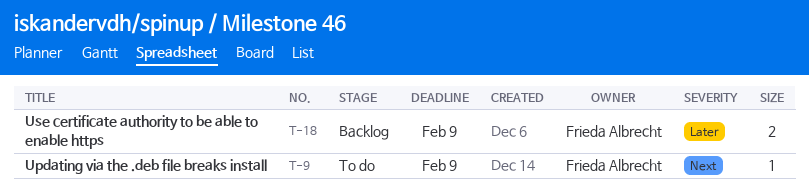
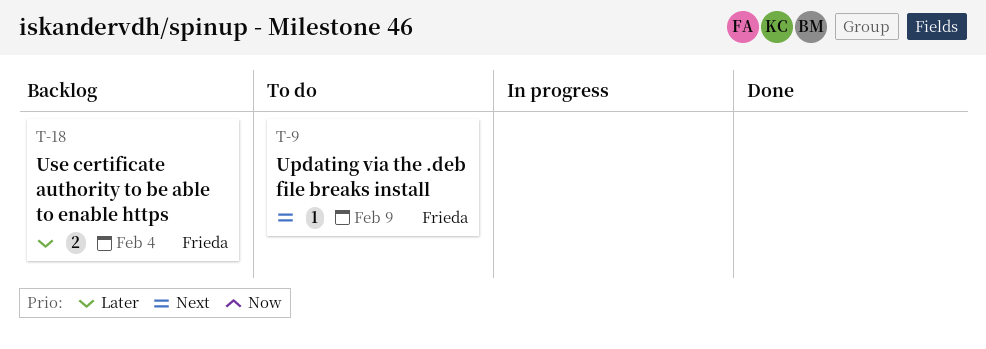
T-18, due: Feb 9 -> Feb 4

